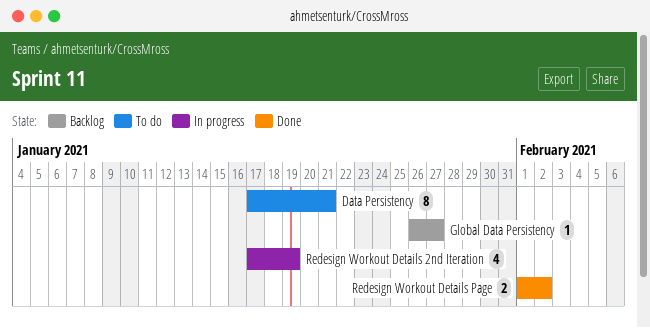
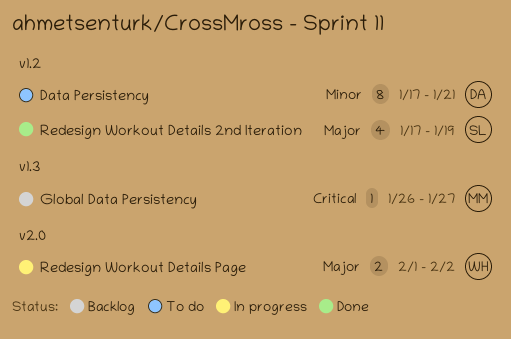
Redesign Workout Details 2nd Iteration, status: In progress -> Done
Redesign Workout Details Page, status: Done -> In progress

